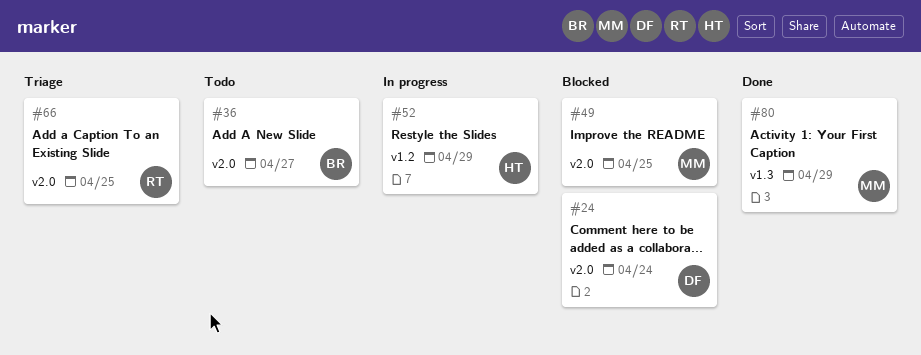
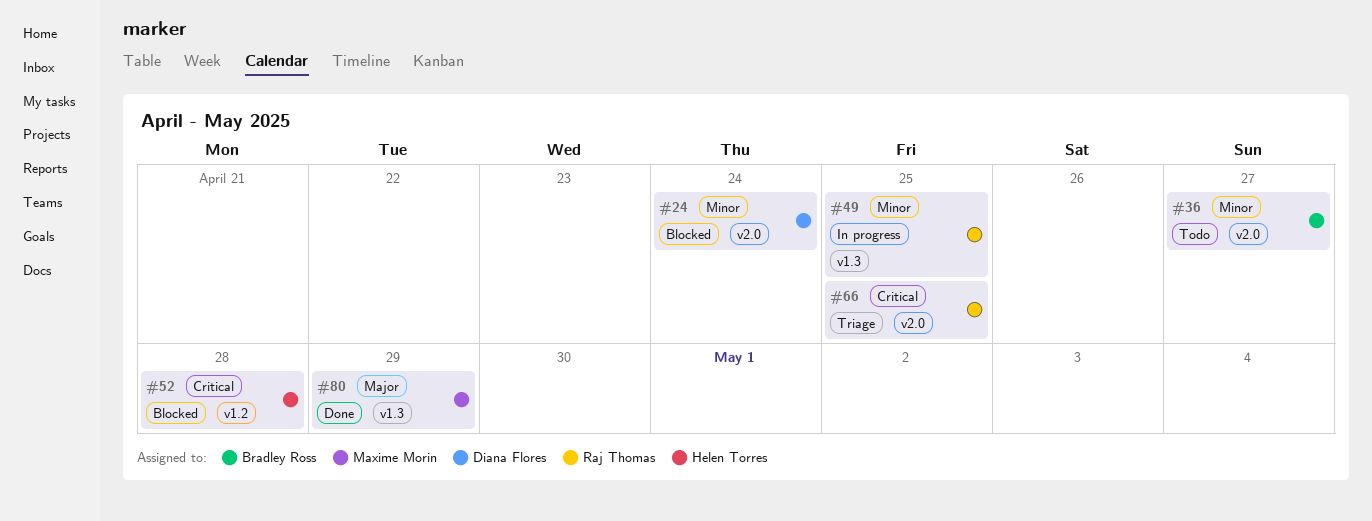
#49, status: Blocked -> In progress
#49, owner: Maxime Morin -> Raj Thomas
#49, label: v2.0 -> v1.3
#52, status: In progress -> Blocked
#52, due: Apr 29 -> Apr 28

